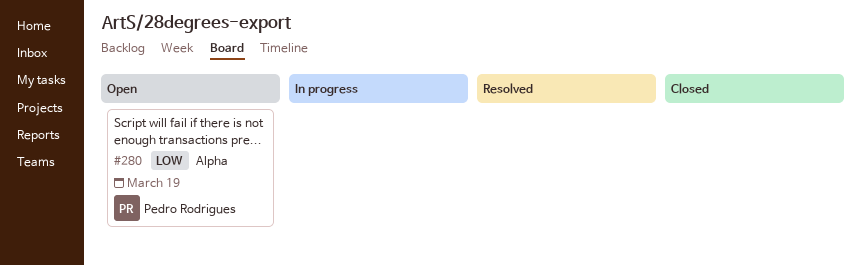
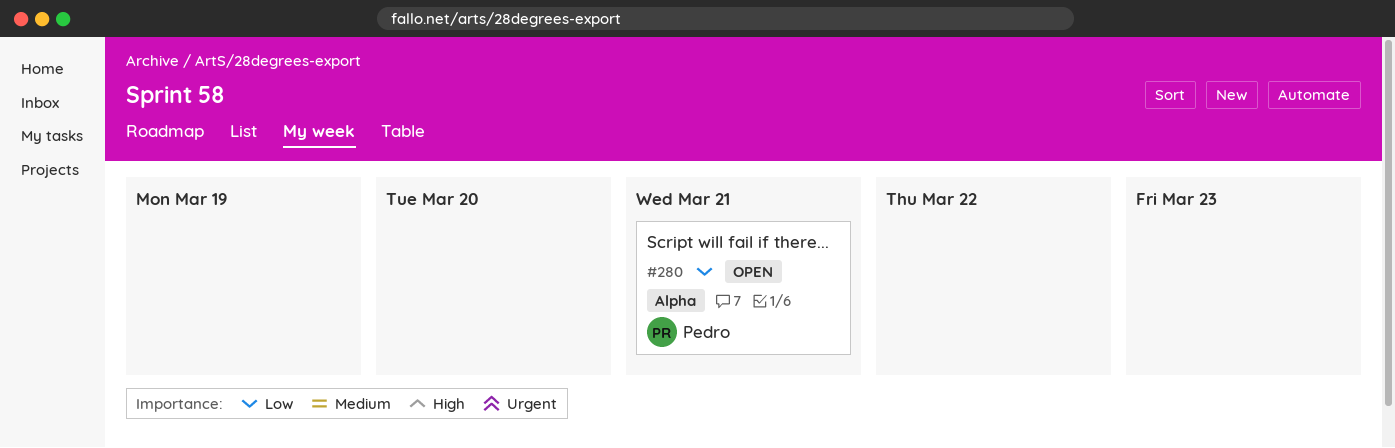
#280, due: Mar 19 -> Mar 21

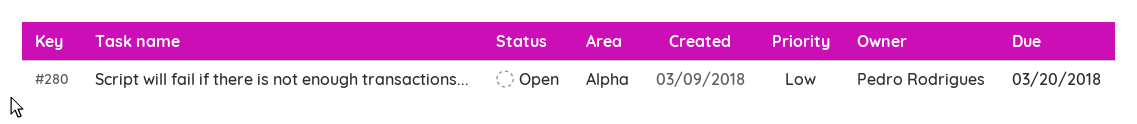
#280, due: Mar 21 -> Mar 20

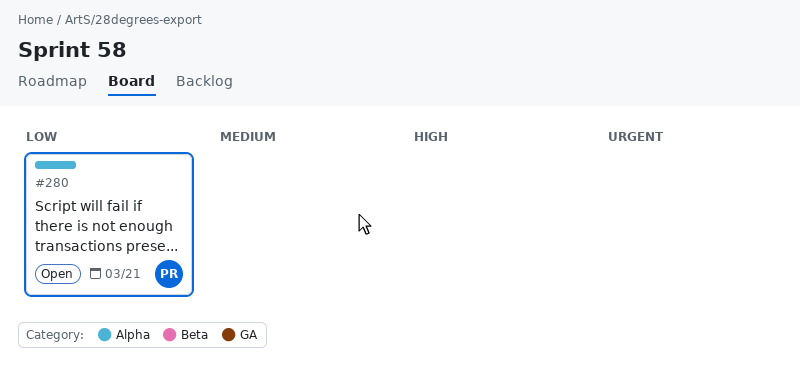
#280, due: Mar 20 -> Mar 21

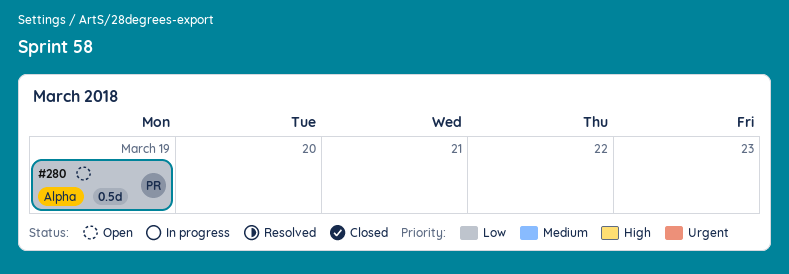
#280, due: Mar 21 -> Mar 19

